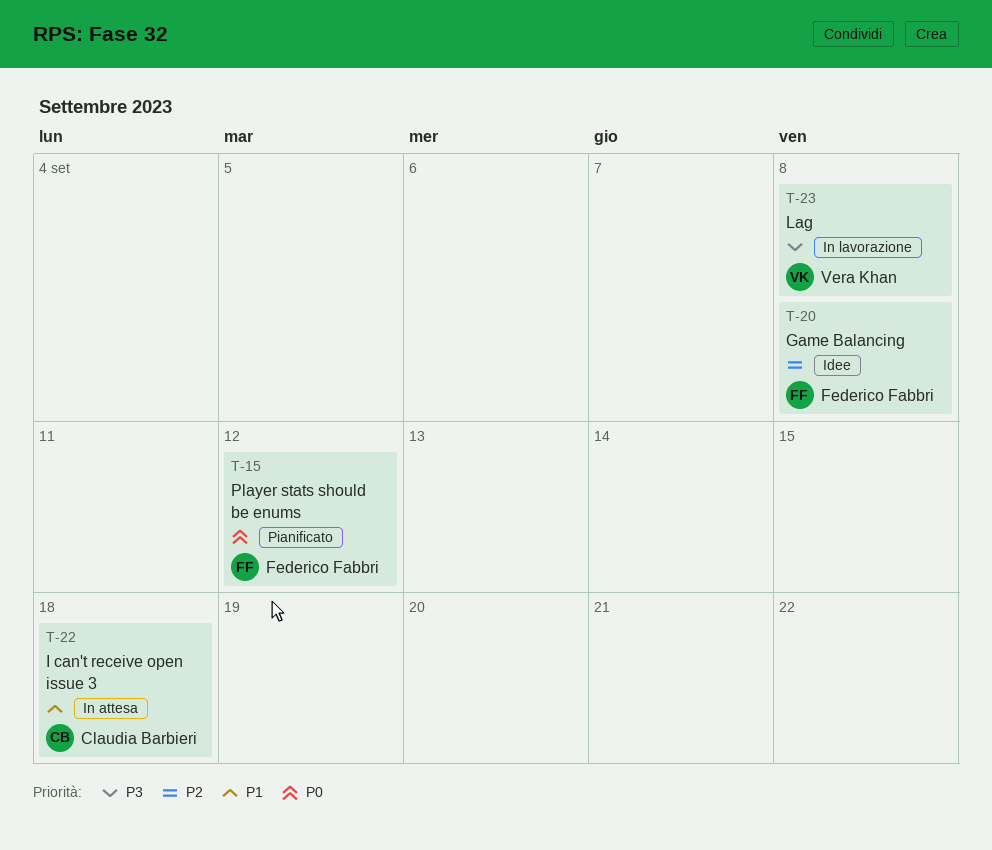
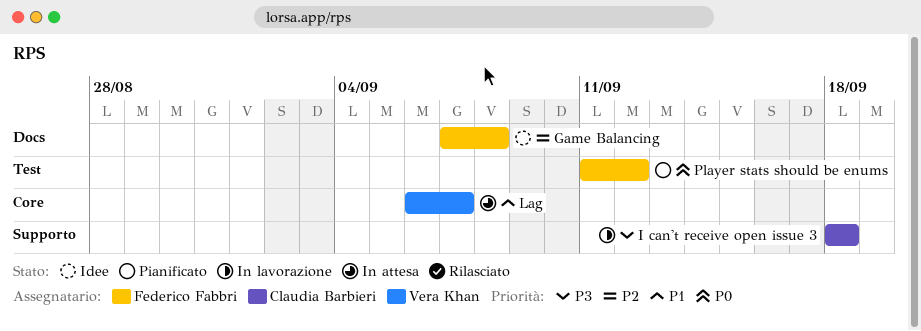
I can't receive open issue 3, status: In attesa -> In lavorazione
I can't receive open issue 3, priority: P1 -> P3
Lag, status: In lavorazione -> In attesa
Lag, priority: P3 -> P1
Lag, due: Sep 8 -> Sep 7

